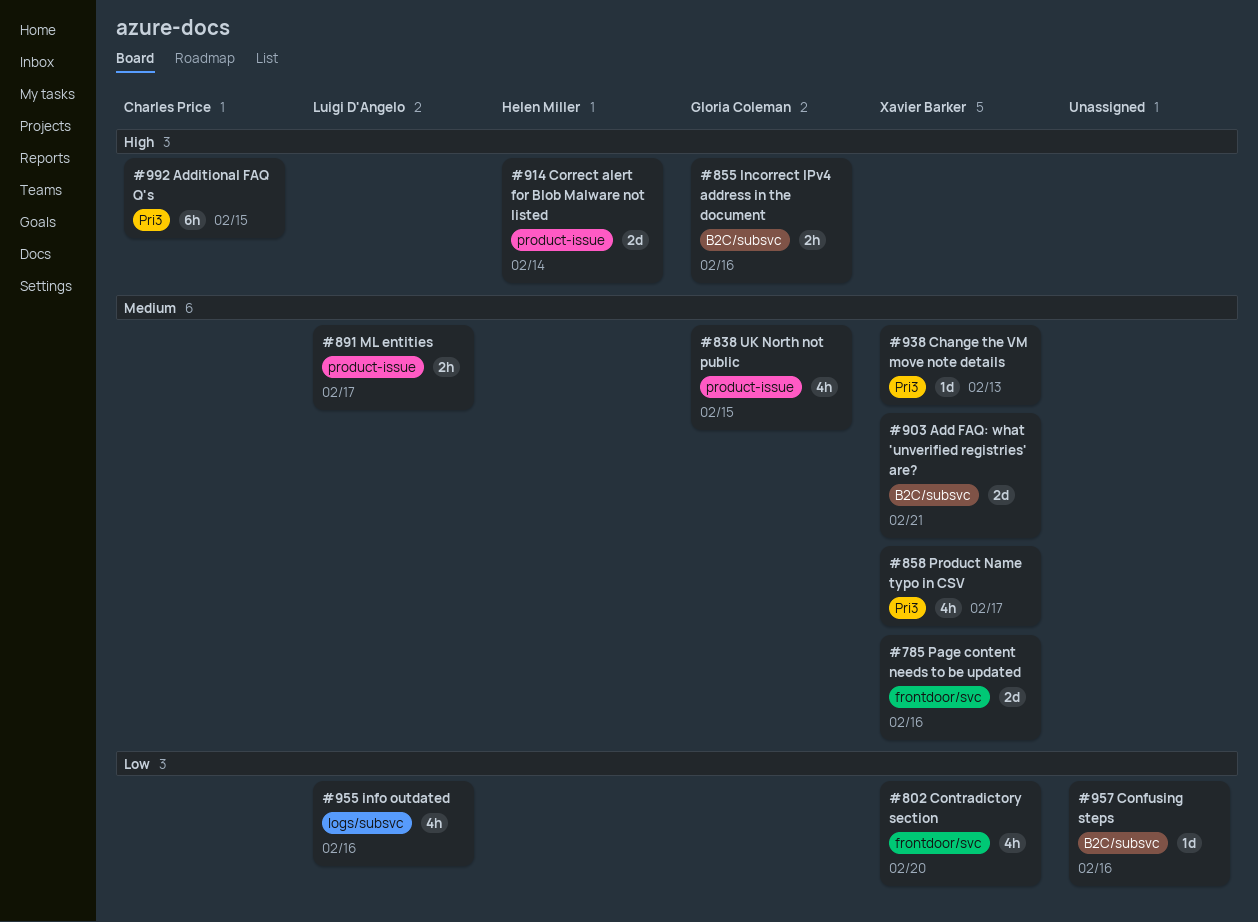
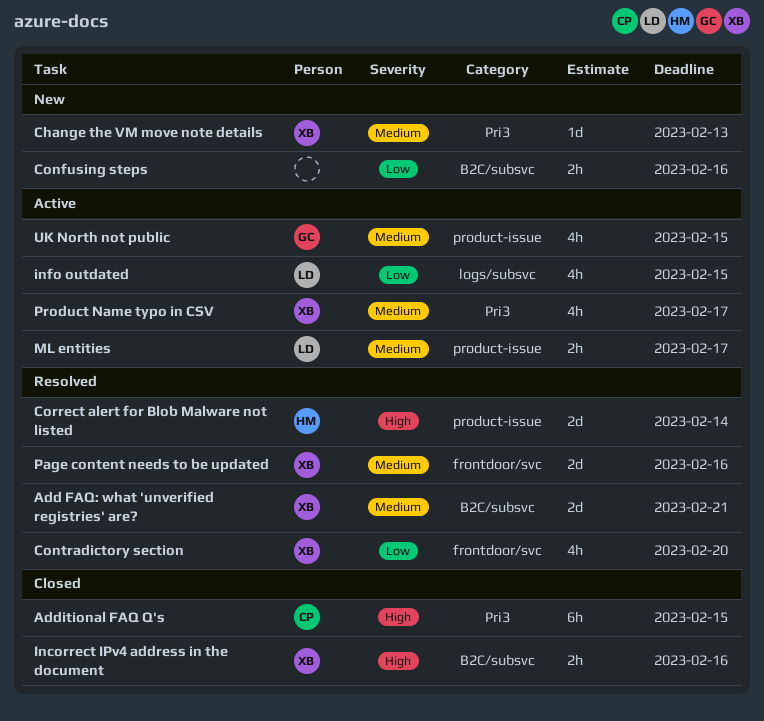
Confusing steps, estimate: 1d -> 2h
Incorrect IPv4 address in the document, owner: Gloria Coleman -> Xavier Barker
info outdated, due: Feb 16 -> Feb 15

